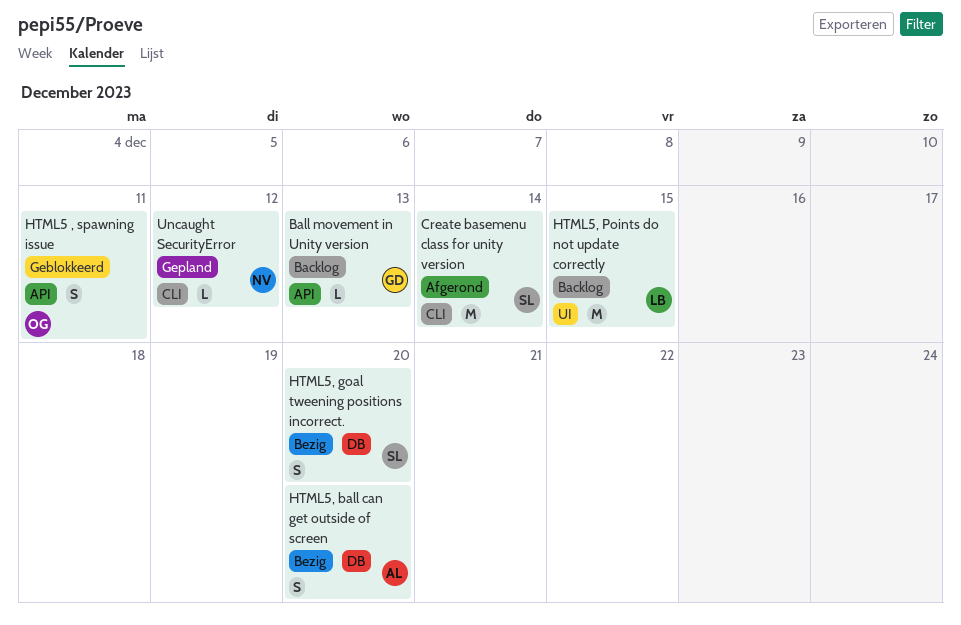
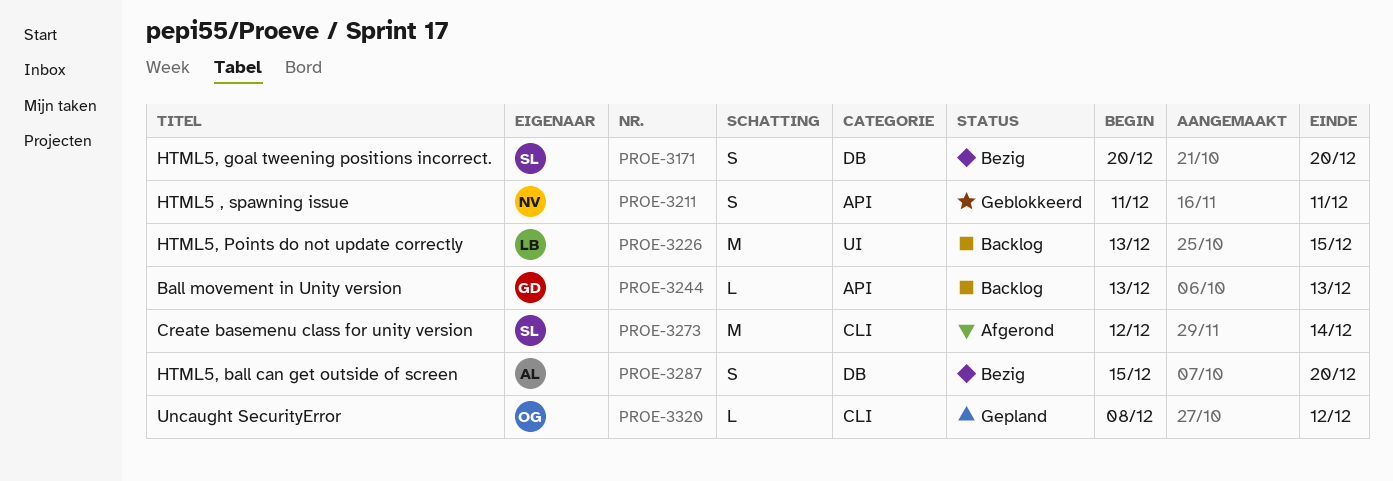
HTML5 , spawning issue, owner: OG -> NV
Uncaught SecurityError, owner: NV -> OG

